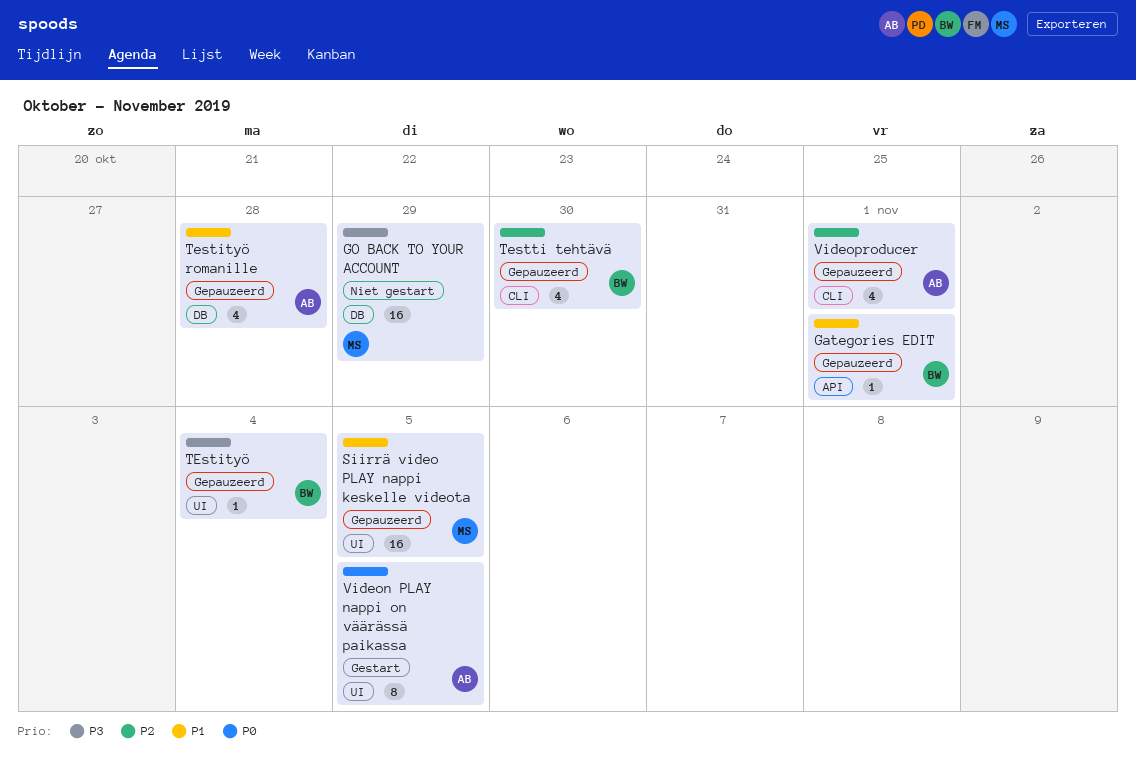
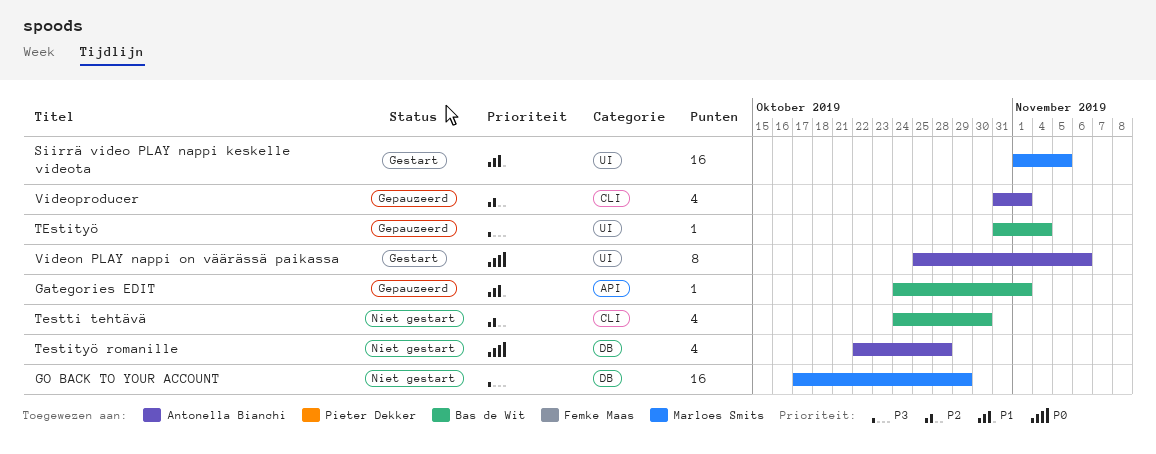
Siirrä video PLAY nappi keskelle videota, status: Gepauzeerd -> Gestart
Testityö romanille, status: Gepauzeerd -> Niet gestart
Testityö romanille, priority: P1 -> P0
Testti tehtävä, status: Gepauzeerd -> Niet gestart
Videon PLAY nappi on väärässä paikassa, due: Nov 5 -> Nov 6

